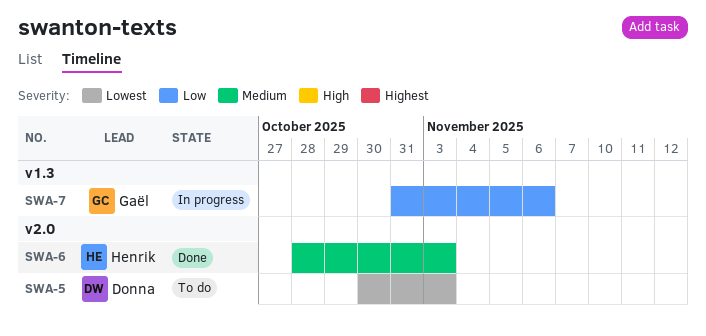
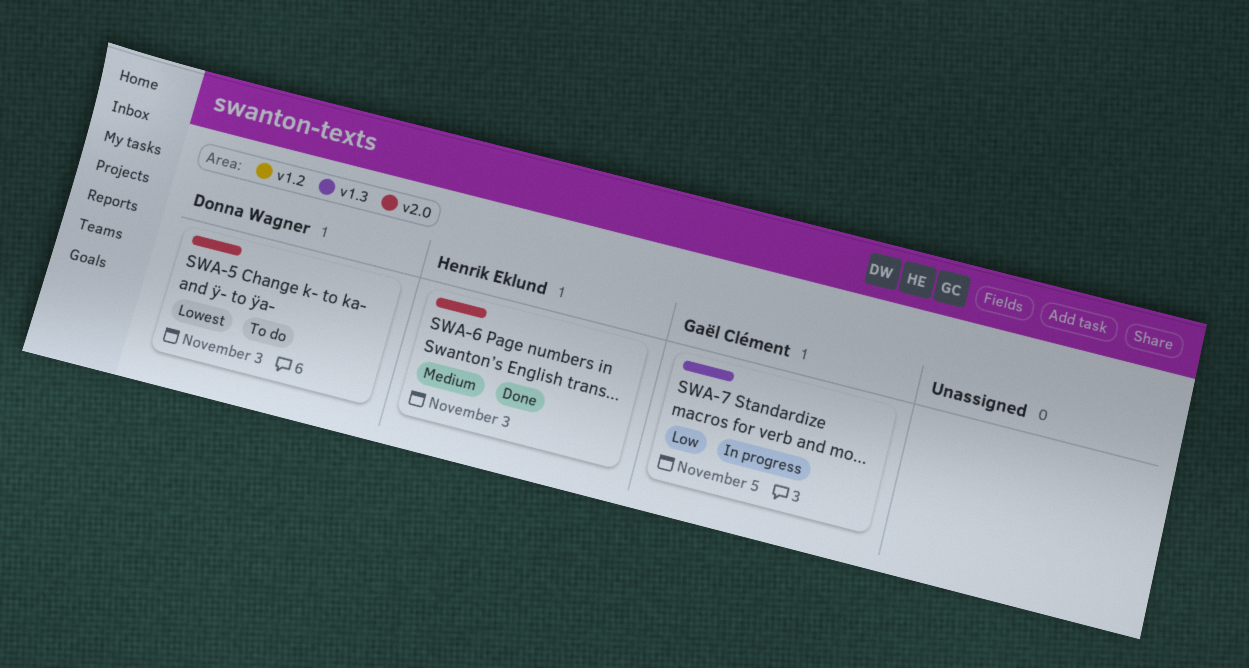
SWA-7, due: Nov 6 -> Nov 5

